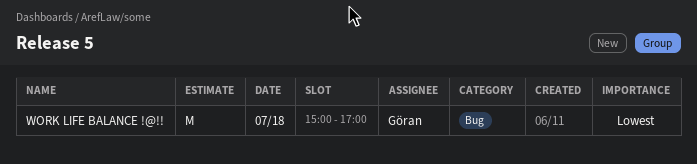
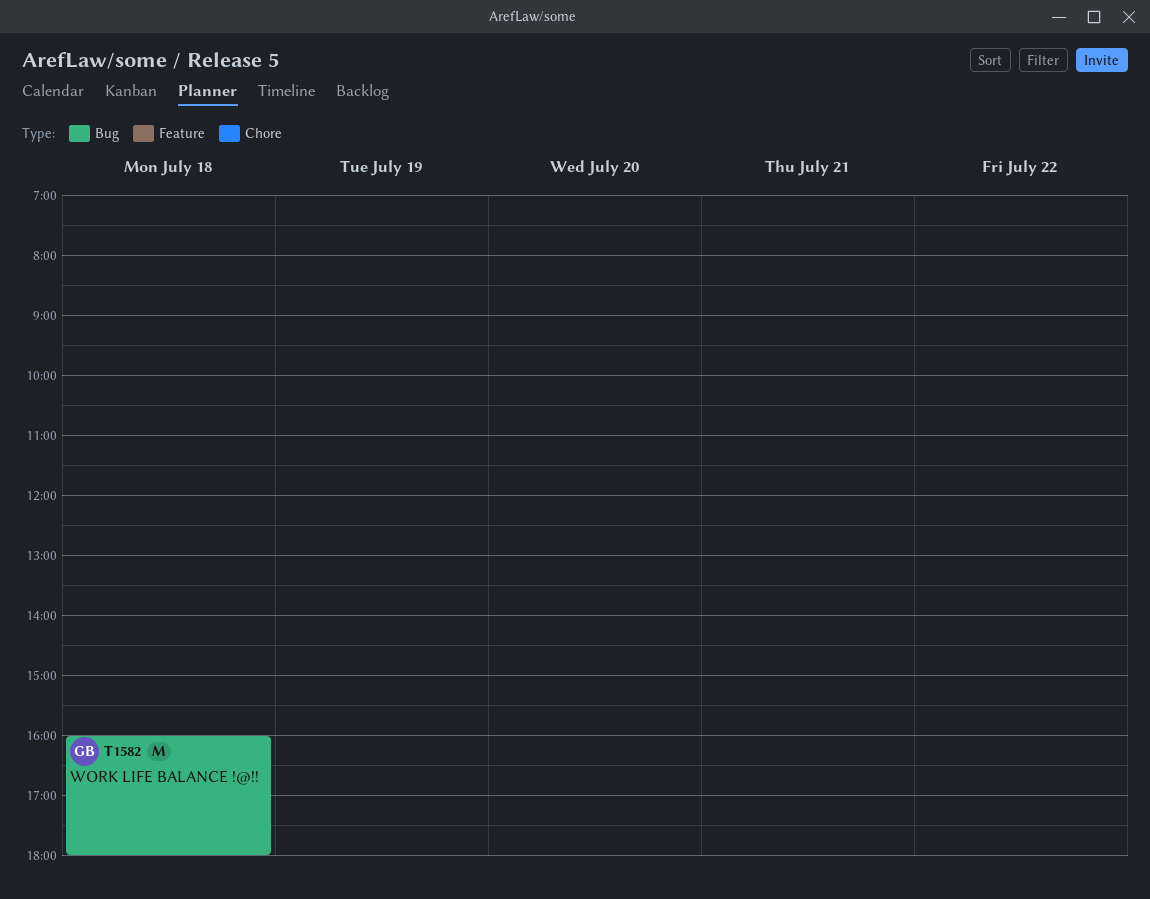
WORK LIFE BALANCE !@!!, begins: 15:00 -> 16:00
WORK LIFE BALANCE !@!!, ends: 17:00 -> 18:00

